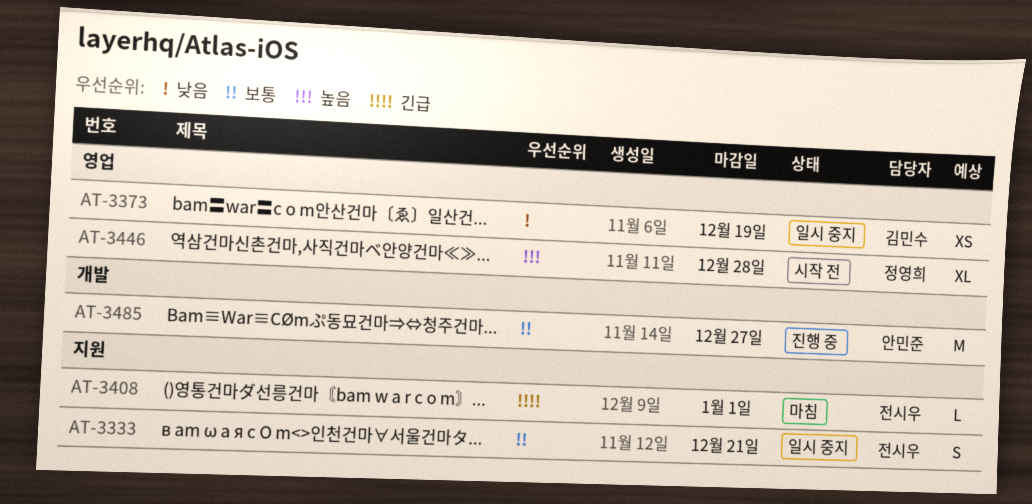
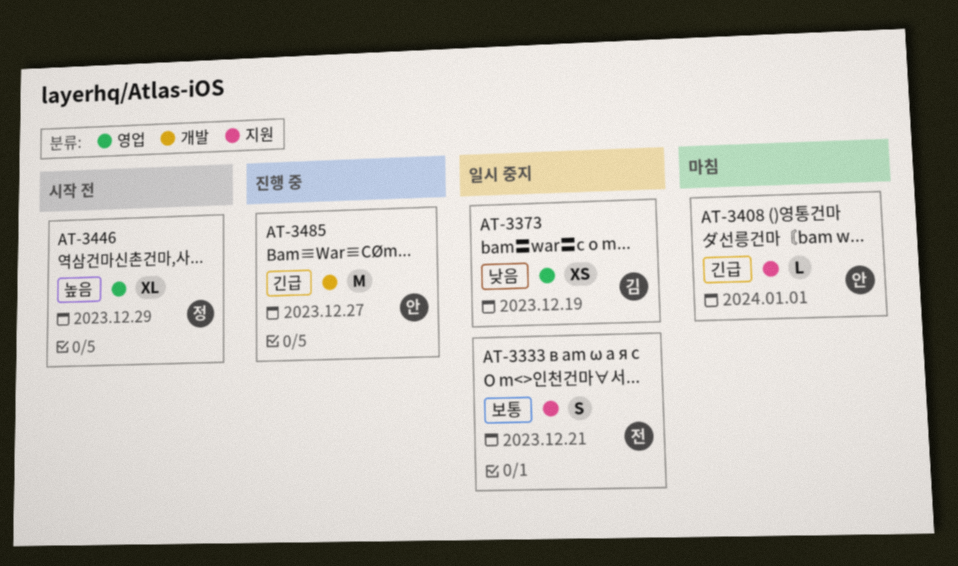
AT-3408, owner: 전시우 -> 안민준
AT-3446, due: Dec 28 -> Dec 29
AT-3485, priority: 보통 -> 긴급

